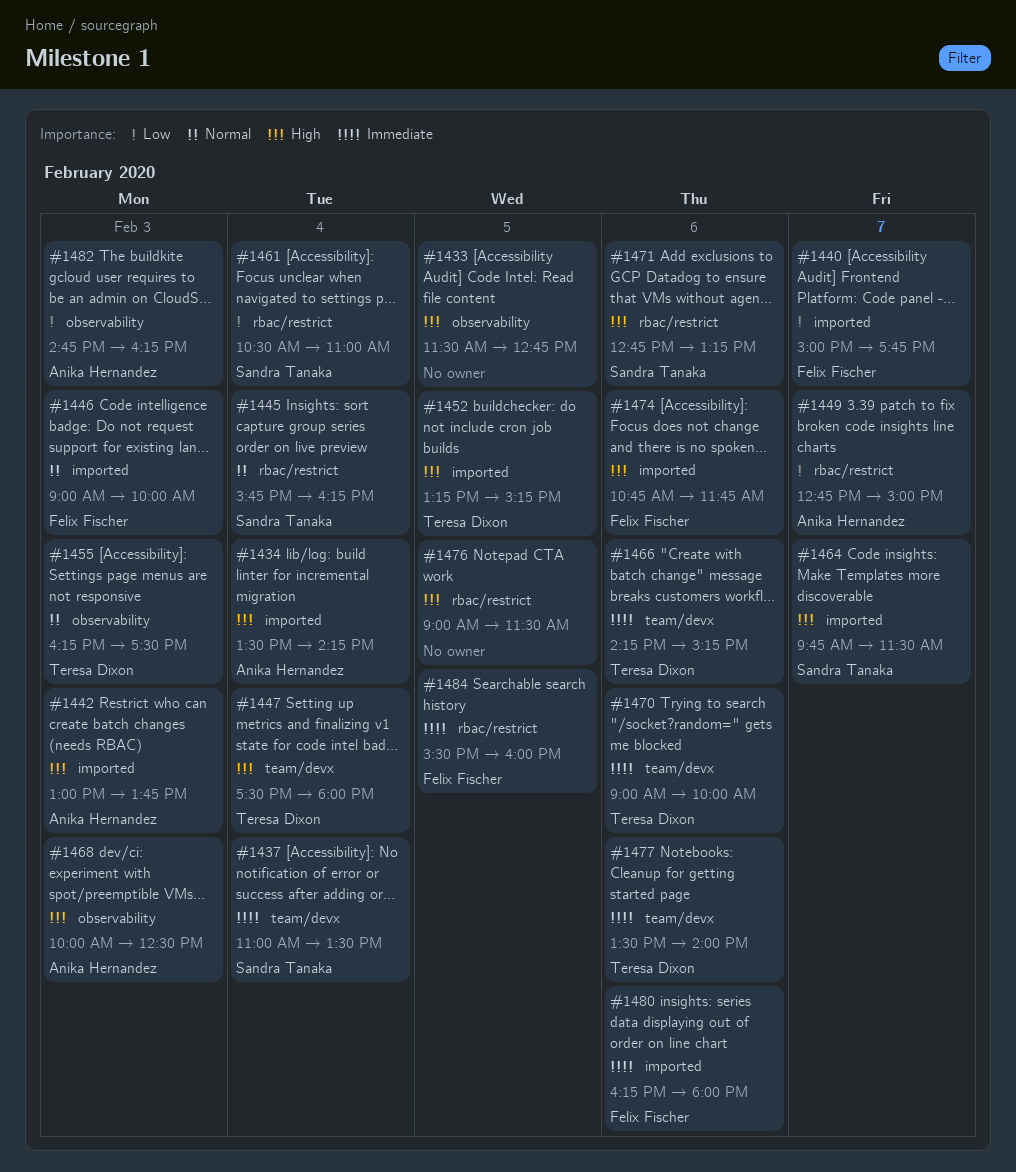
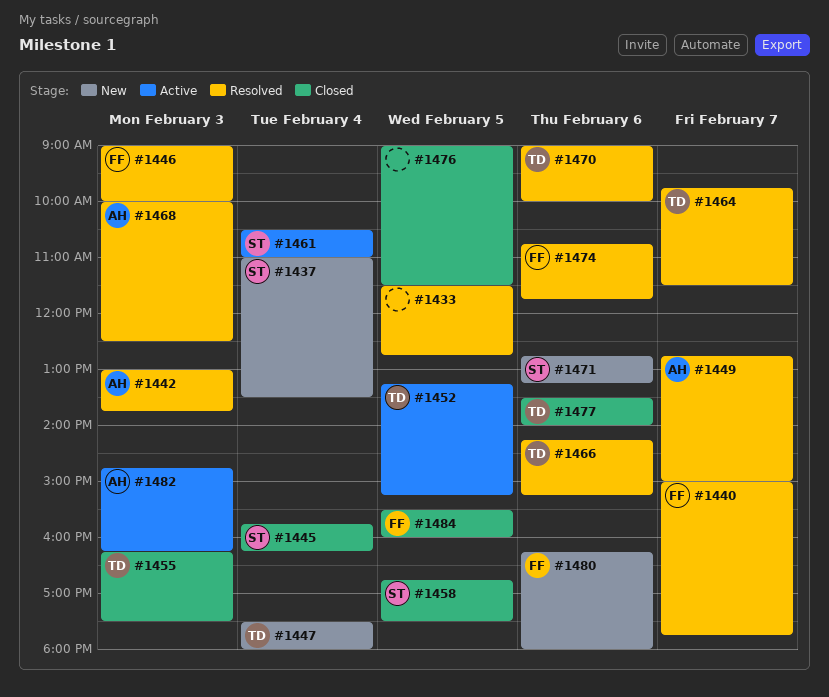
#1434: present -> none
#1458: none -> present
#1464, owner: Sandra Tanaka -> Teresa Dixon

